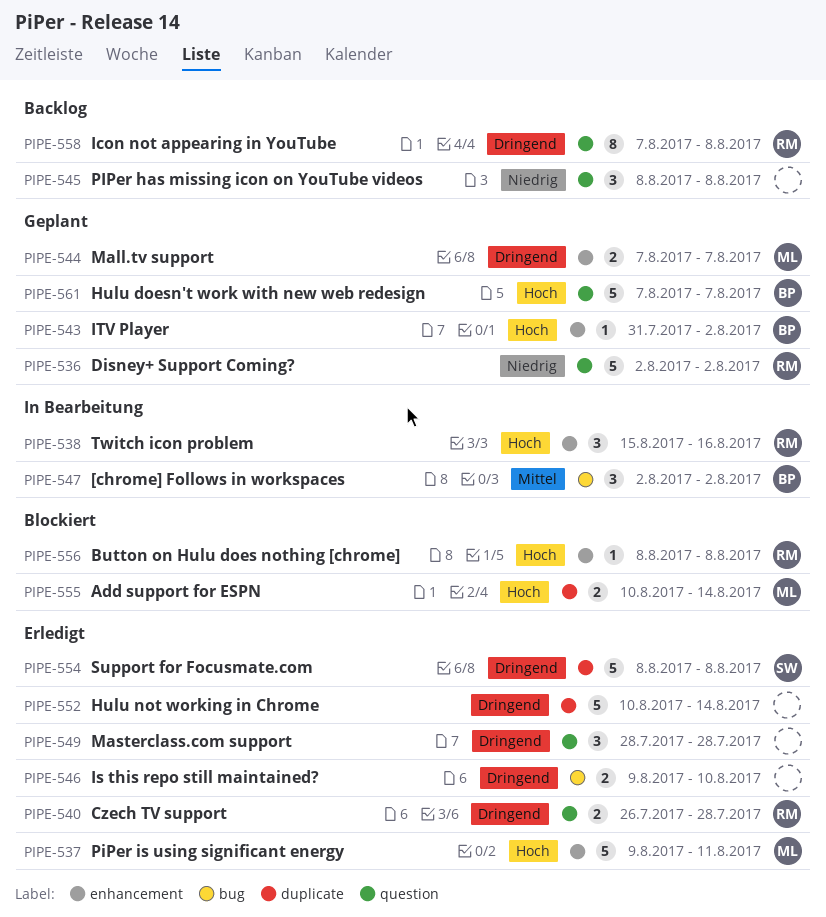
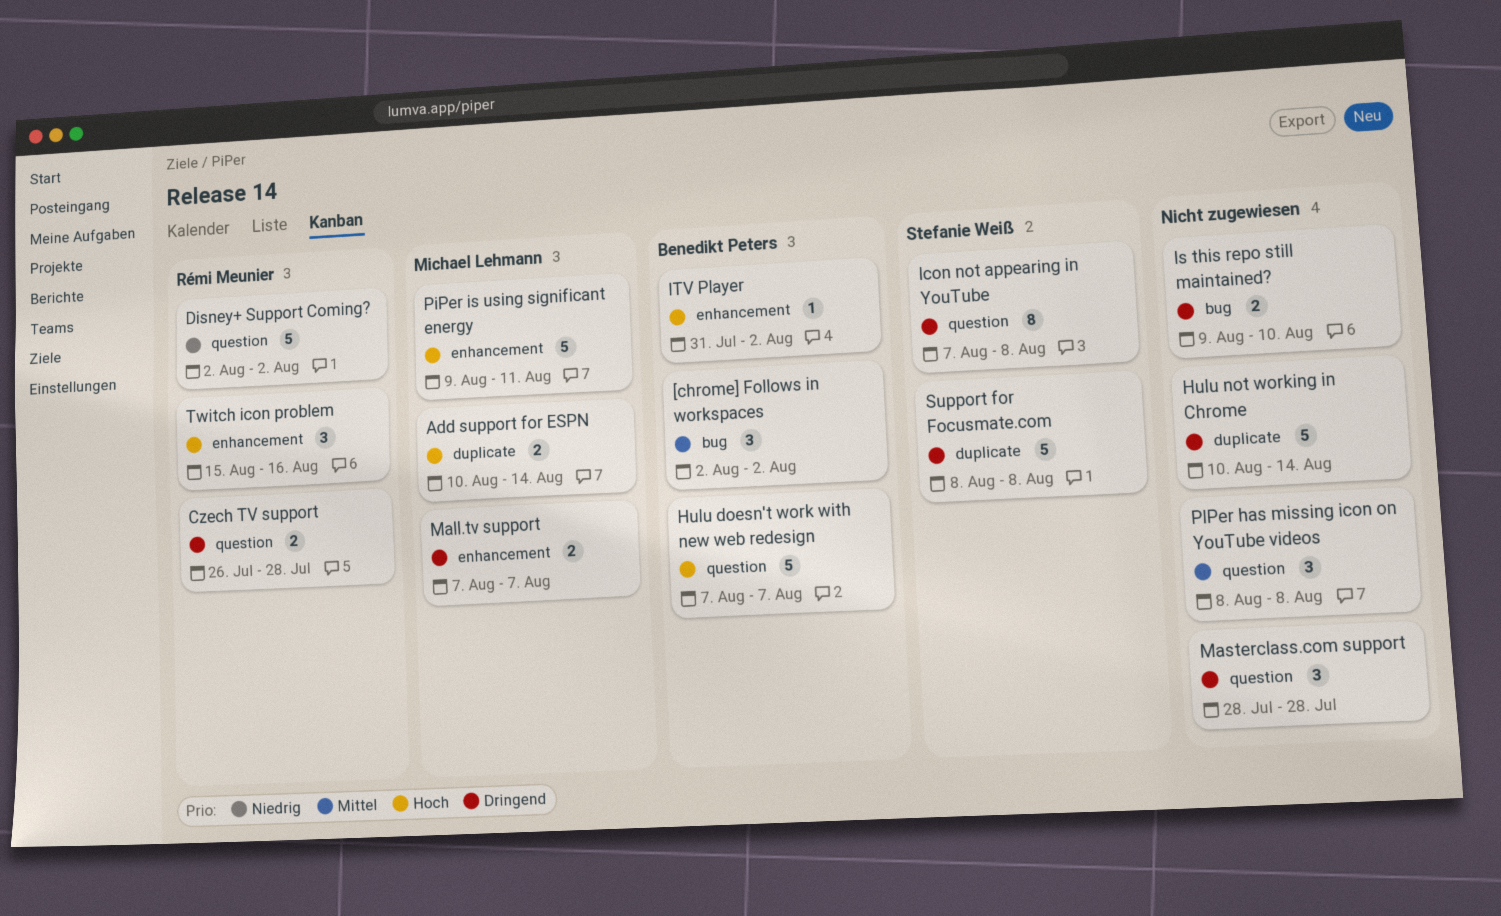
Button on Hulu does nothing [chrome]: present -> none
Icon not appearing in YouTube, owner: Rémi Meunier -> Stefanie Weiß
PIPer has missing icon on YouTube videos, priority: Niedrig -> Mittel

